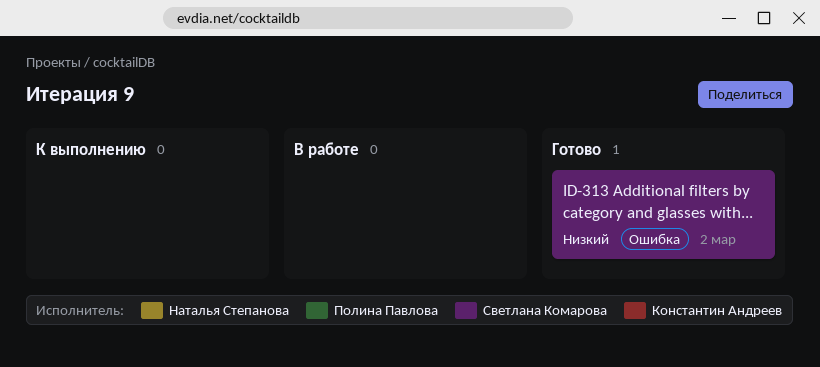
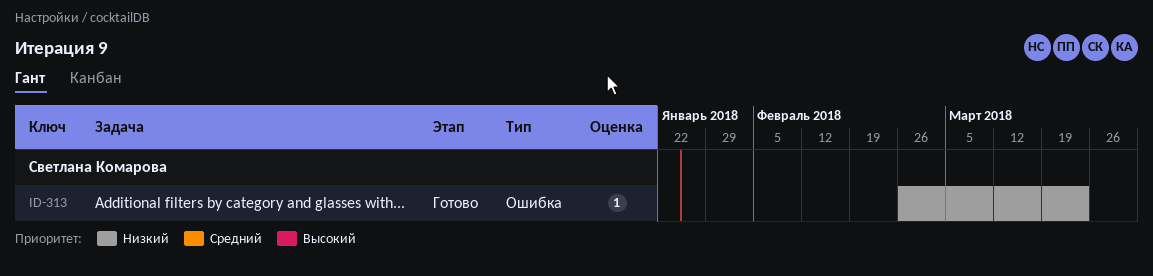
ID-313, due: Mar 2 -> Mar 23

